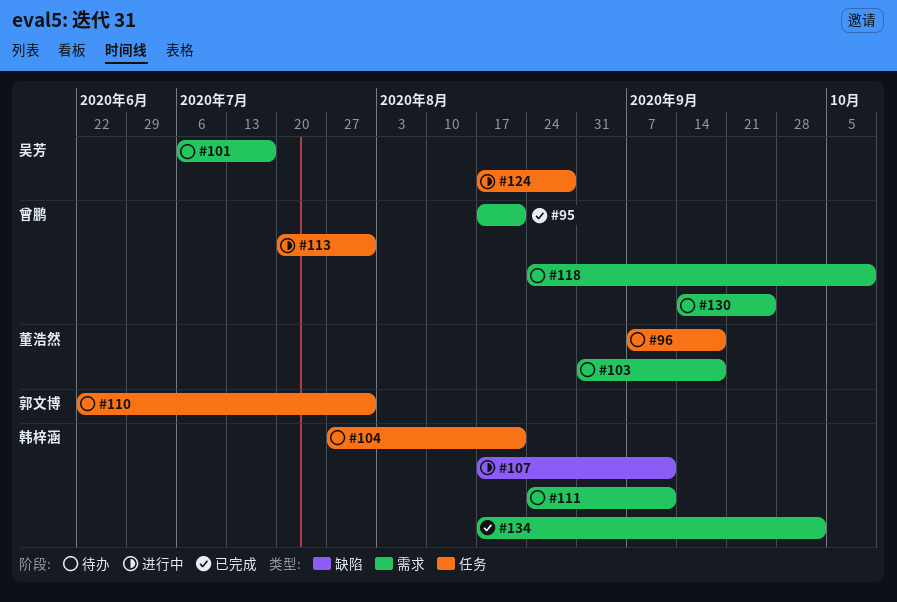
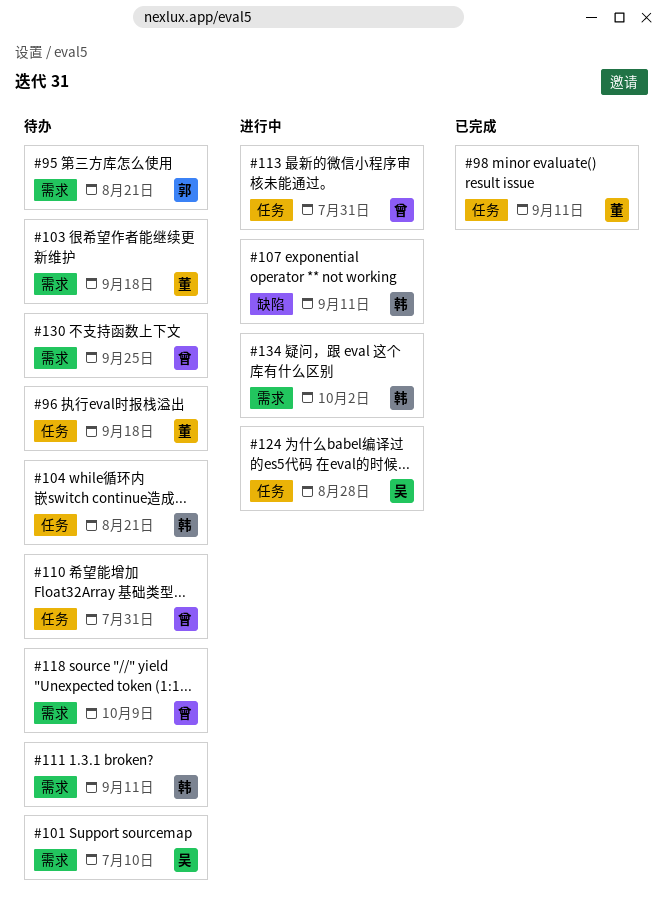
#95, status: 已完成 -> 待办
#95, owner: 曾鹏 -> 郭文博
#98: none -> present
#101, due: Jul 17 -> Jul 10
#110, owner: 郭文博 -> 曾鹏
#134, status: 已完成 -> 进行中

